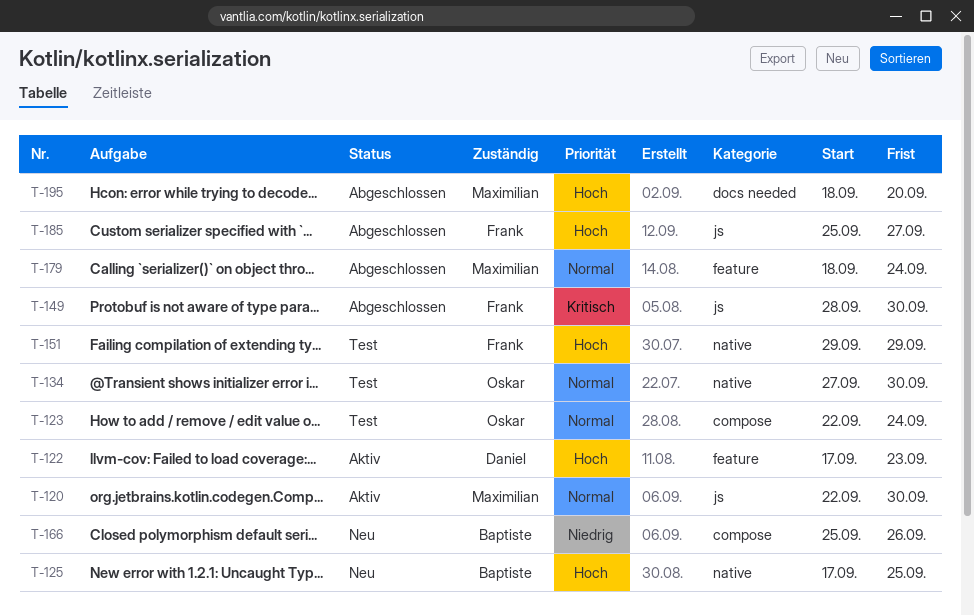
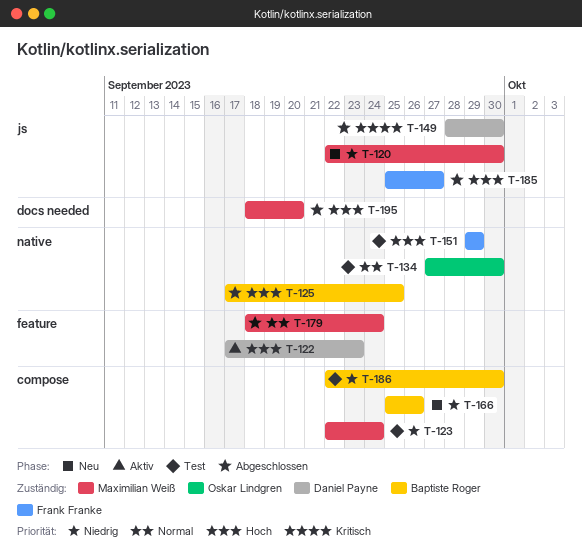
T-120, status: Aktiv -> Neu
T-120, priority: Normal -> Niedrig
T-123, owner: Oskar Lindgren -> Maximilian Weiß
T-123, priority: Normal -> Niedrig
T-125, status: Neu -> Abgeschlossen
T-149, owner: Frank Franke -> Daniel Payne
T-186: none -> present

